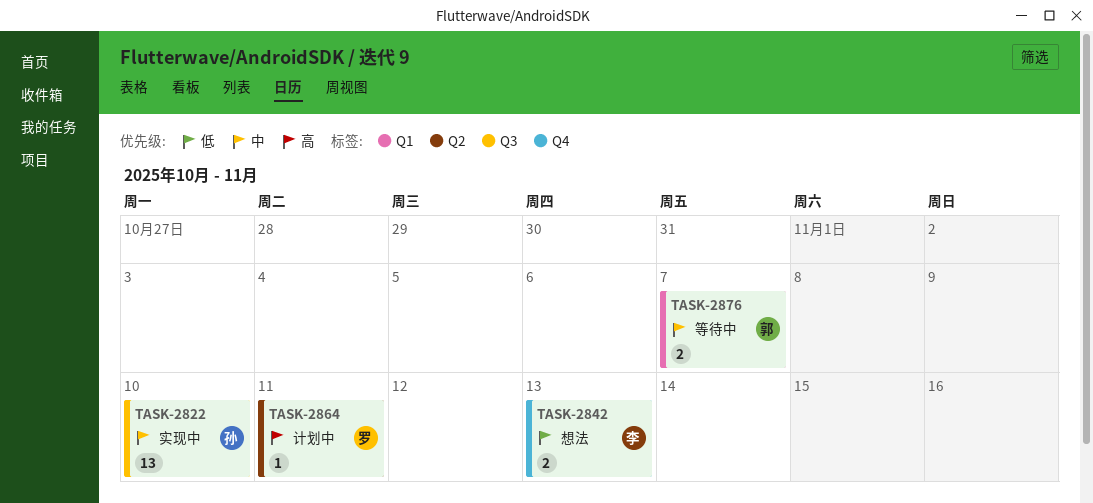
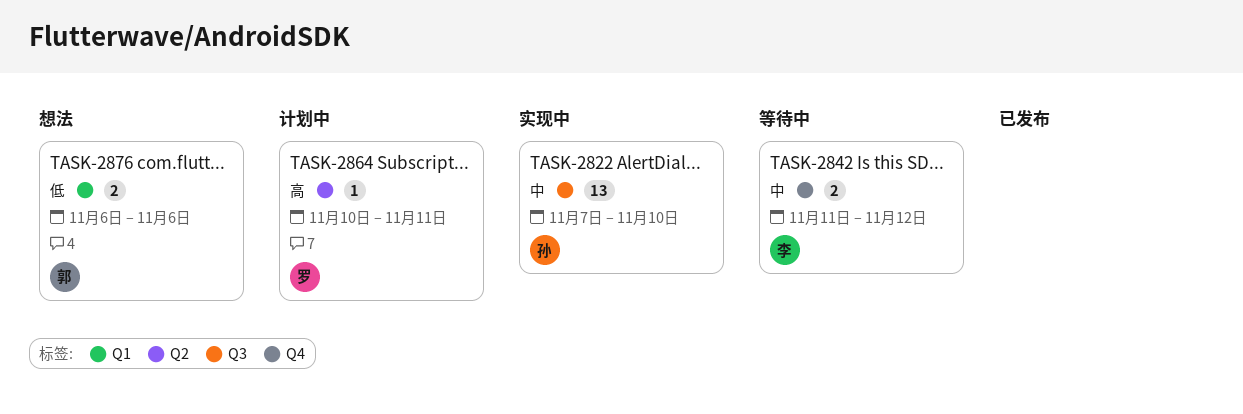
TASK-2842, status: 想法 -> 等待中
TASK-2842, priority: 低 -> 中
TASK-2842, due: Nov 13 -> Nov 12
TASK-2876, status: 等待中 -> 想法
TASK-2876, priority: 中 -> 低
TASK-2876, due: Nov 7 -> Nov 6

